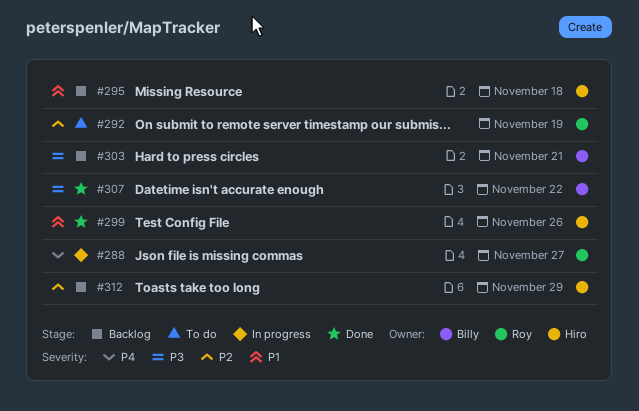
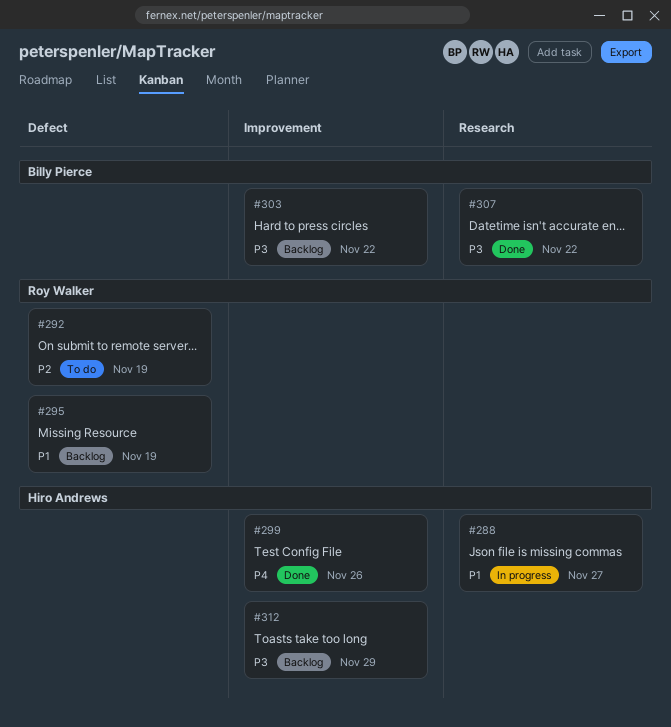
#288, owner: Roy Walker -> Hiro Andrews
#288, priority: P4 -> P1
#295, owner: Hiro Andrews -> Roy Walker
#295, due: Nov 18 -> Nov 19
#299, priority: P1 -> P4
#303, due: Nov 21 -> Nov 22
#312, priority: P2 -> P3

